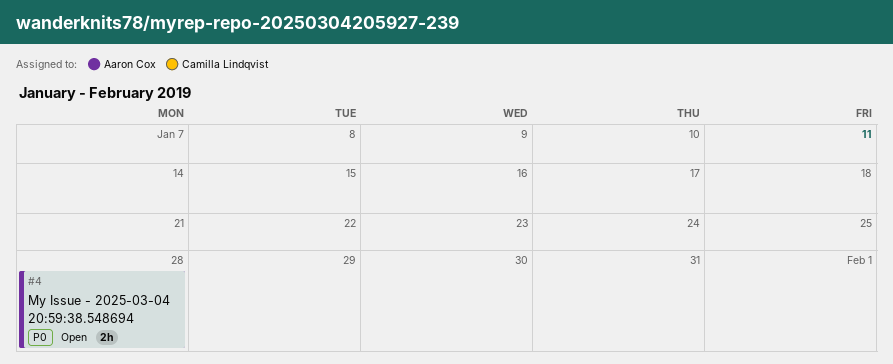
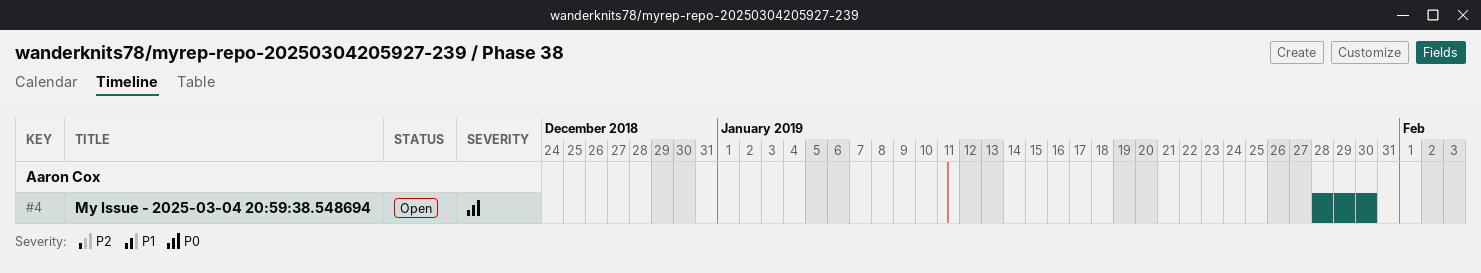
#4, due: Jan 28 -> Jan 30

